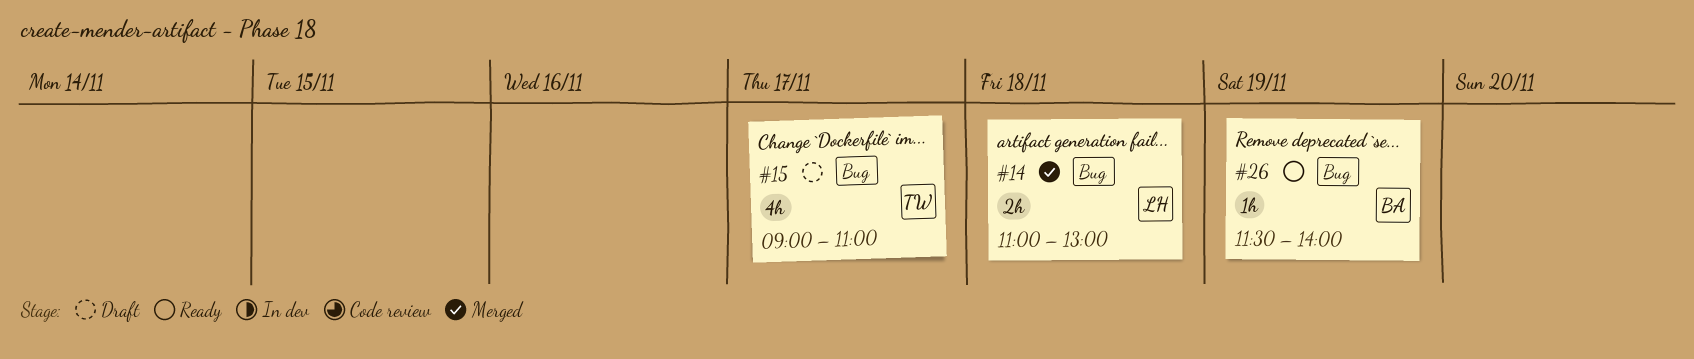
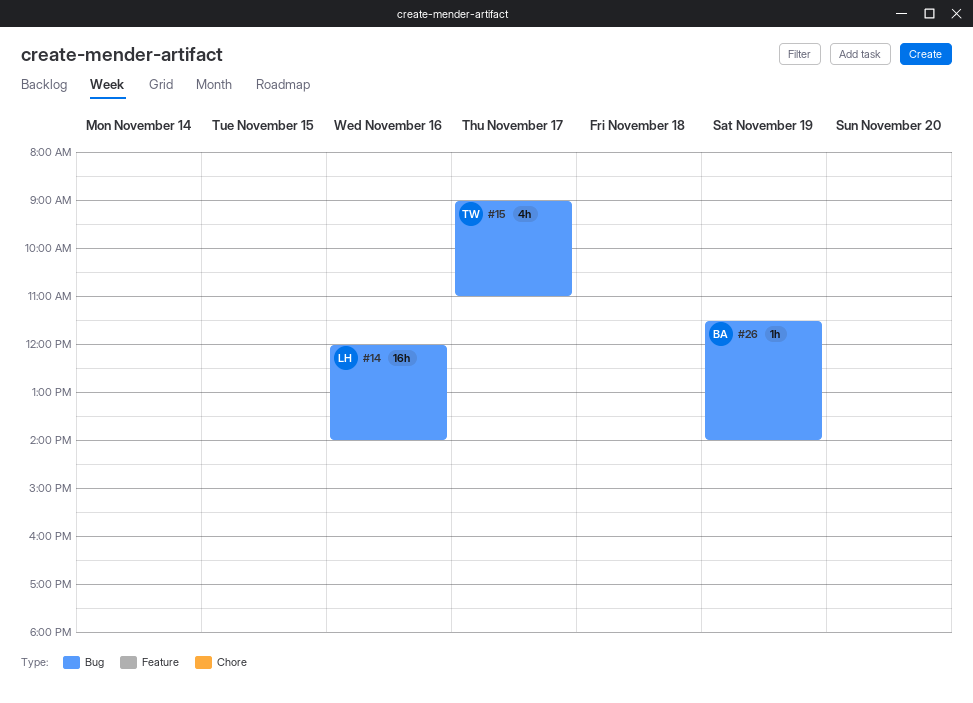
#14, estimate: 2h -> 16h
#14, day: Nov 18 -> Nov 16
#14, begins: 11:00 -> 12:00
#14, ends: 13:00 -> 14:00

